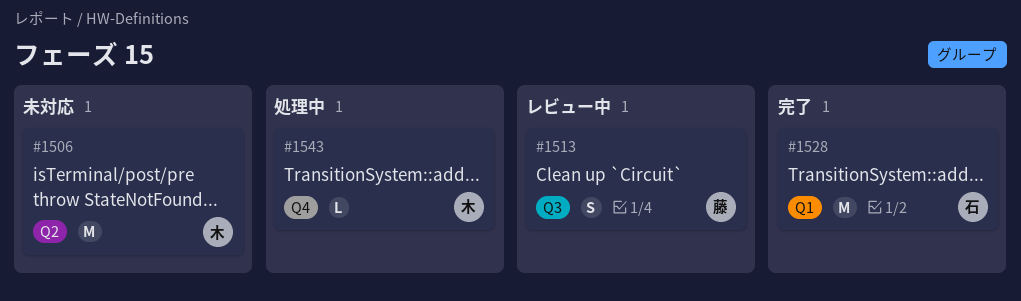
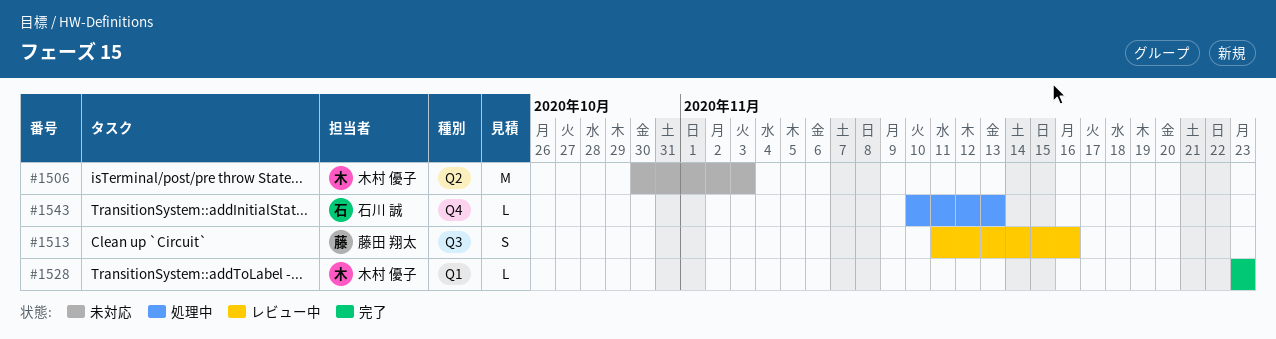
#1528, owner: 石川 誠 -> 木村 優子
#1528, estimate: M -> L
#1543, owner: 木村 優子 -> 石川 誠

